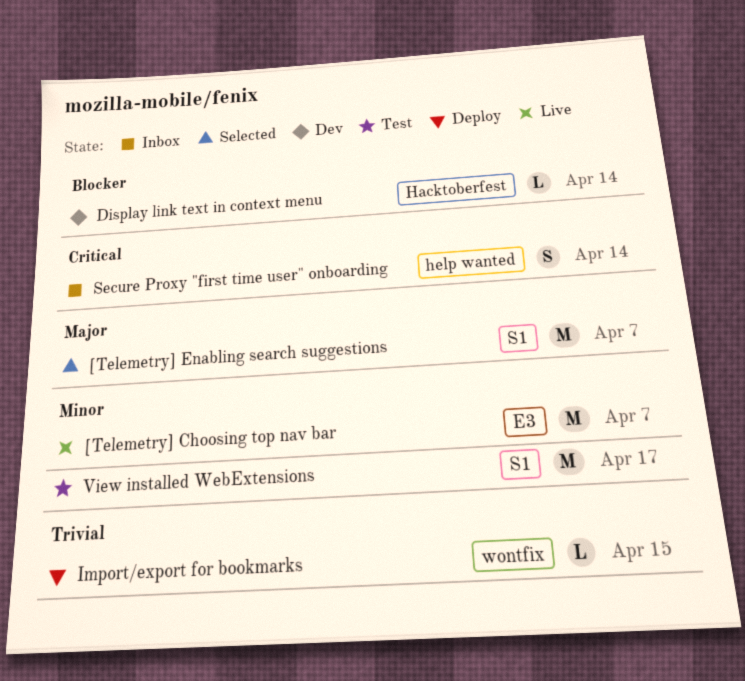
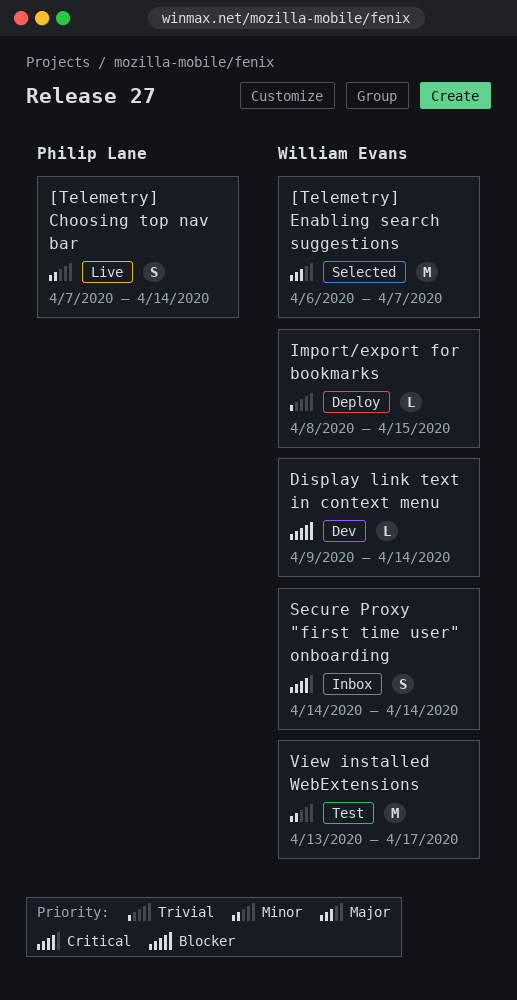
[Telemetry] Choosing top nav bar, estimate: M -> S
[Telemetry] Choosing top nav bar, due: Apr 7 -> Apr 14

